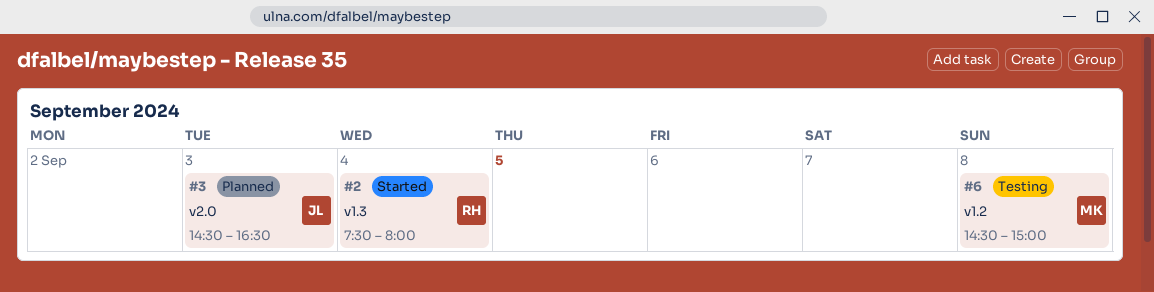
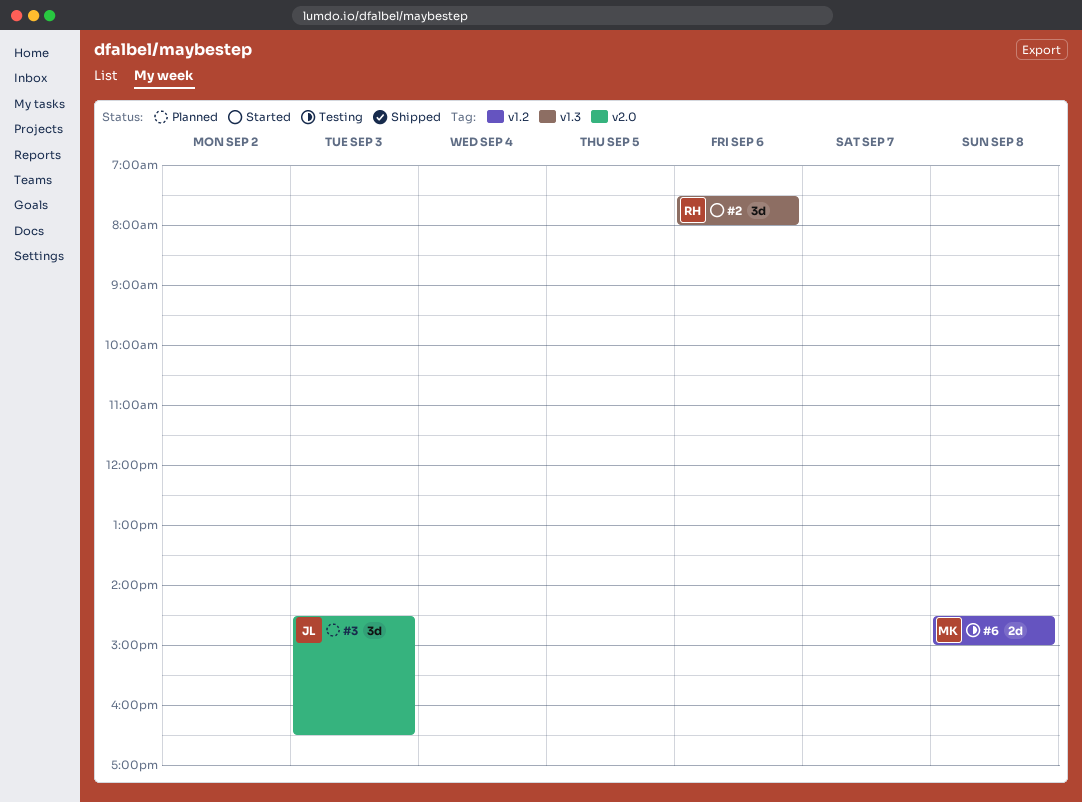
#2, day: Sep 4 -> Sep 6

